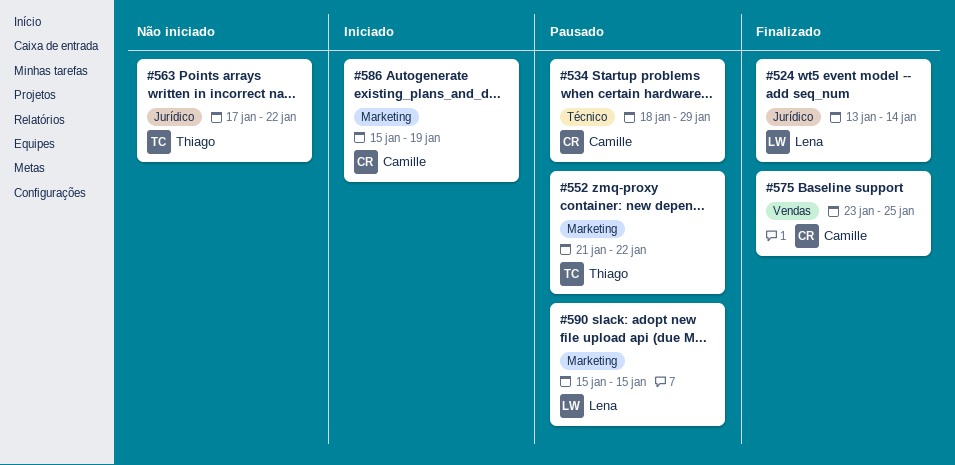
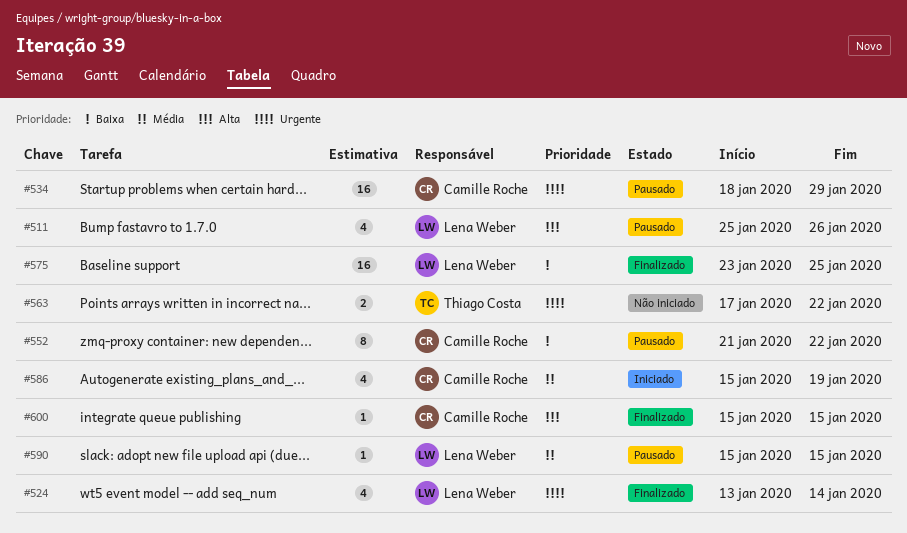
#511: none -> present
#552, owner: Thiago Costa -> Camille Roche
#575, owner: Camille Roche -> Lena Weber
#600: none -> present

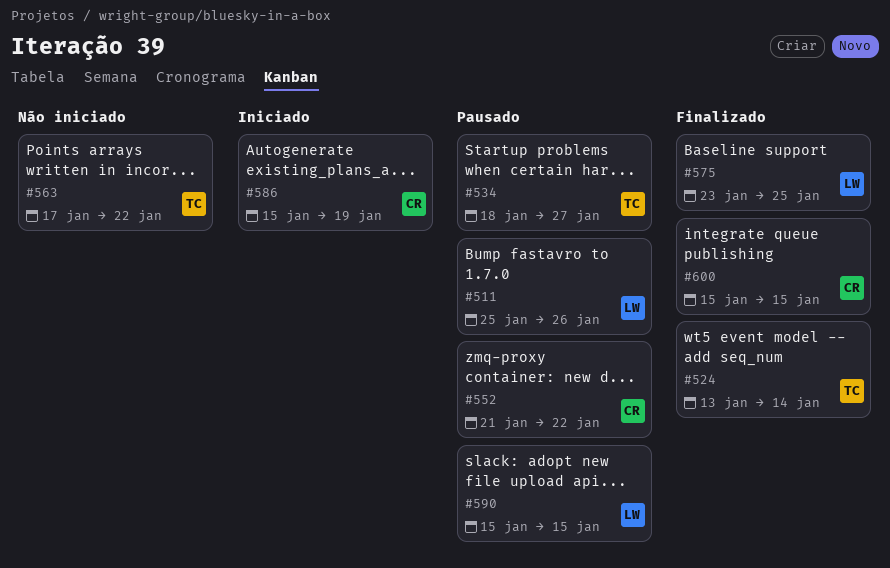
#524, owner: Lena Weber -> Thiago Costa
#534, owner: Camille Roche -> Thiago Costa
#534, due: Jan 29 -> Jan 27

